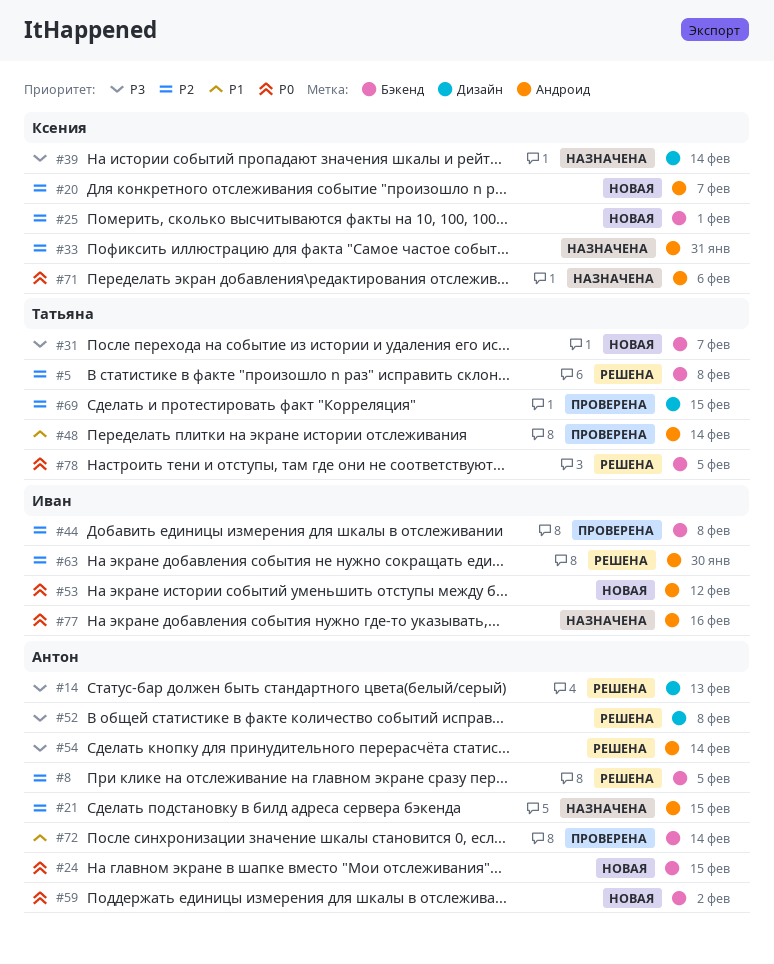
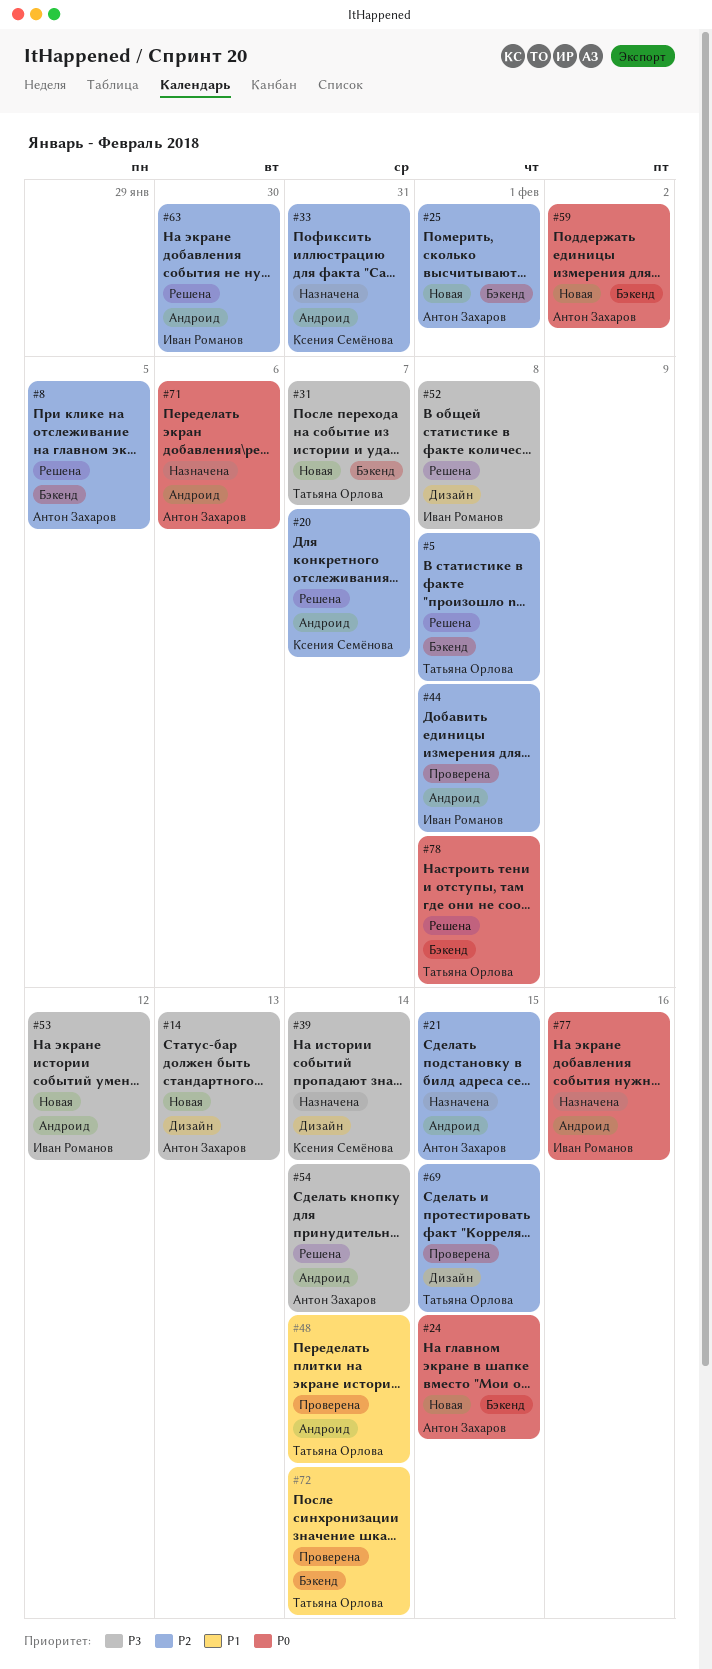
#14, status: Решена -> Новая
#20, status: Новая -> Решена
#25, owner: Ксения Семёнова -> Антон Захаров
#44, label: Бэкенд -> Андроид
#52, owner: Антон Захаров -> Иван Романов
#53, priority: P0 -> P3
#71, owner: Ксения Семёнова -> Антон Захаров
#72, owner: Антон Захаров -> Татьяна Орлова
#78, due: Feb 5 -> Feb 8

